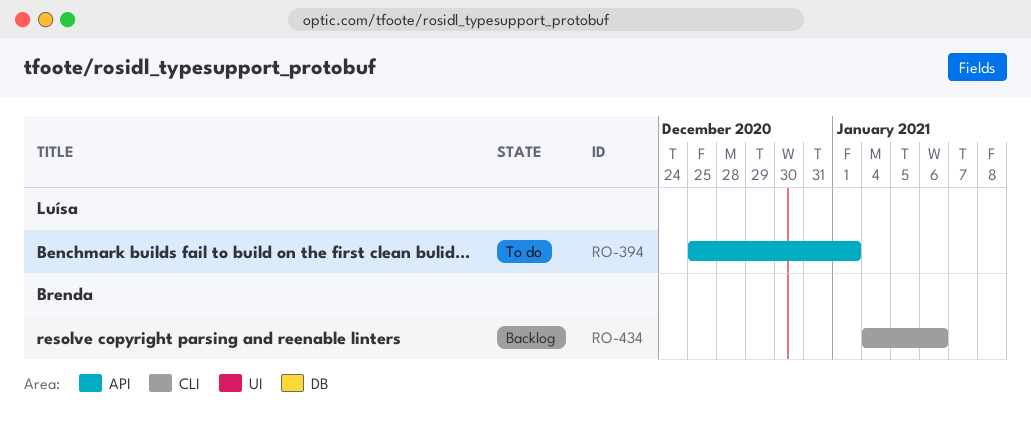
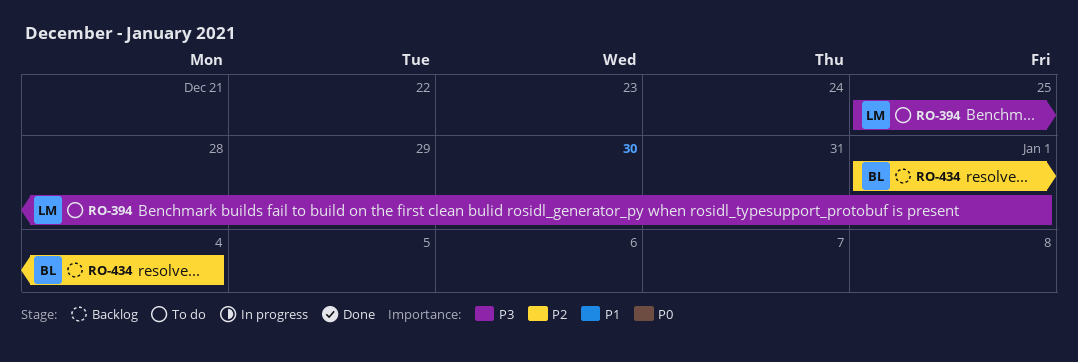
RO-434, start: Jan 4 -> Jan 1
RO-434, due: Jan 6 -> Jan 4

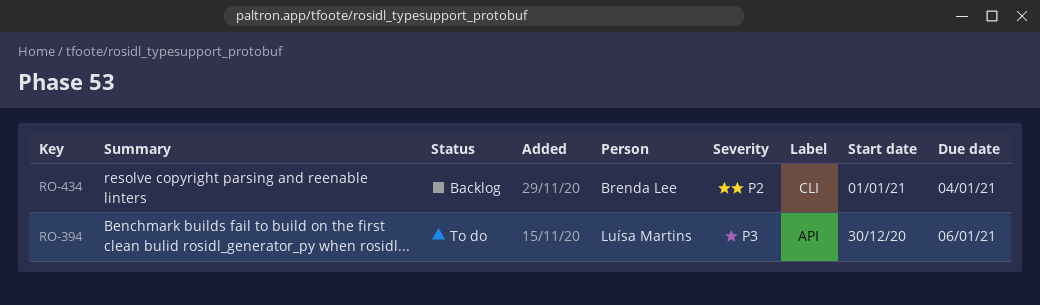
RO-394, start: Dec 25 -> Dec 30
RO-394, due: Jan 1 -> Jan 6

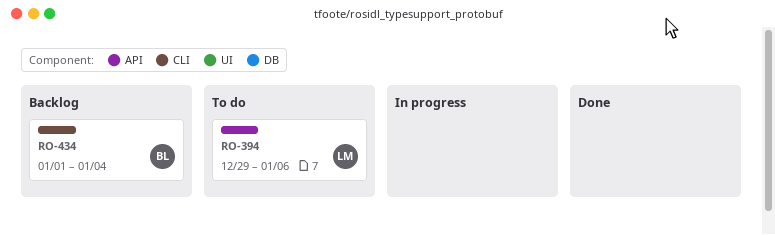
RO-394, start: Dec 30 -> Dec 29

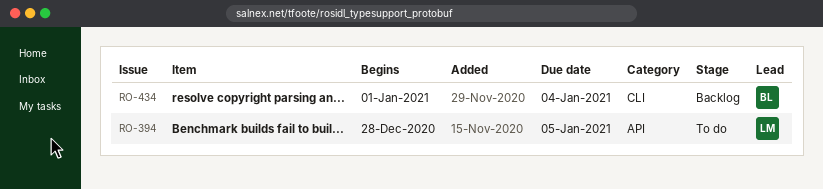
RO-394, start: Dec 29 -> Dec 28
RO-394, due: Jan 6 -> Jan 5

